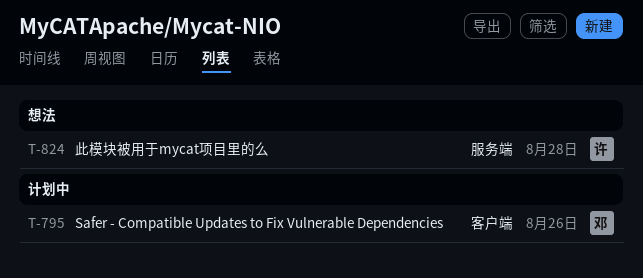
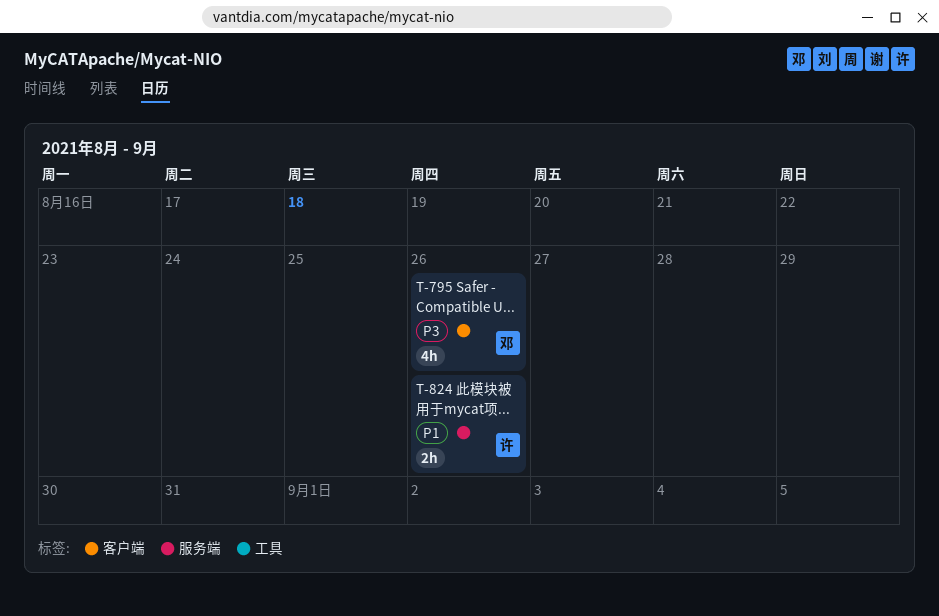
T-824, due: Aug 28 -> Aug 26

